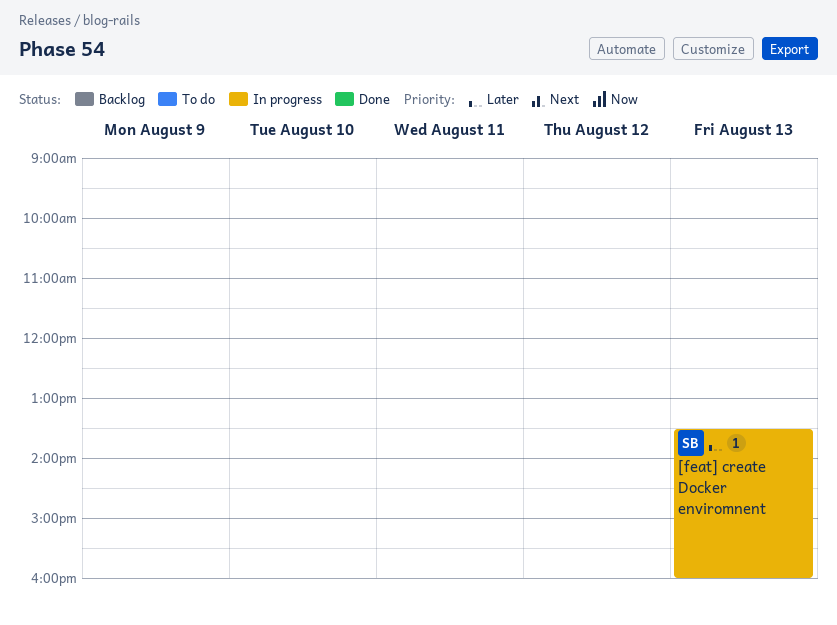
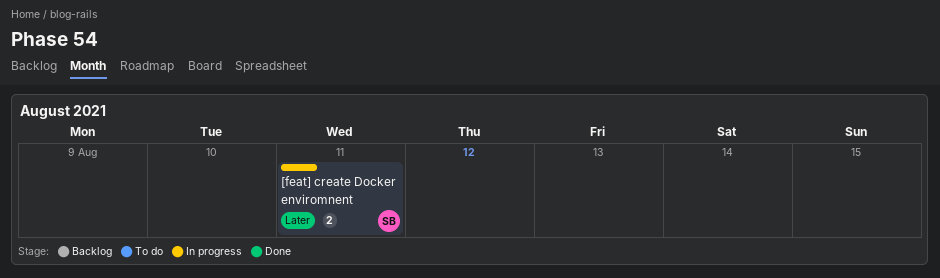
[feat] create Docker enviromnent, estimate: 1 -> 2
[feat] create Docker enviromnent, day: Aug 13 -> Aug 11

